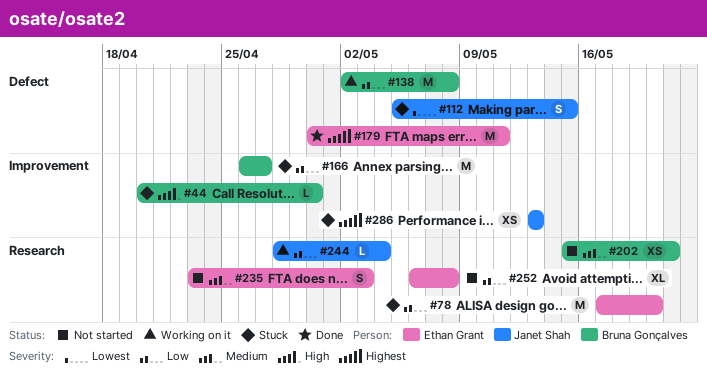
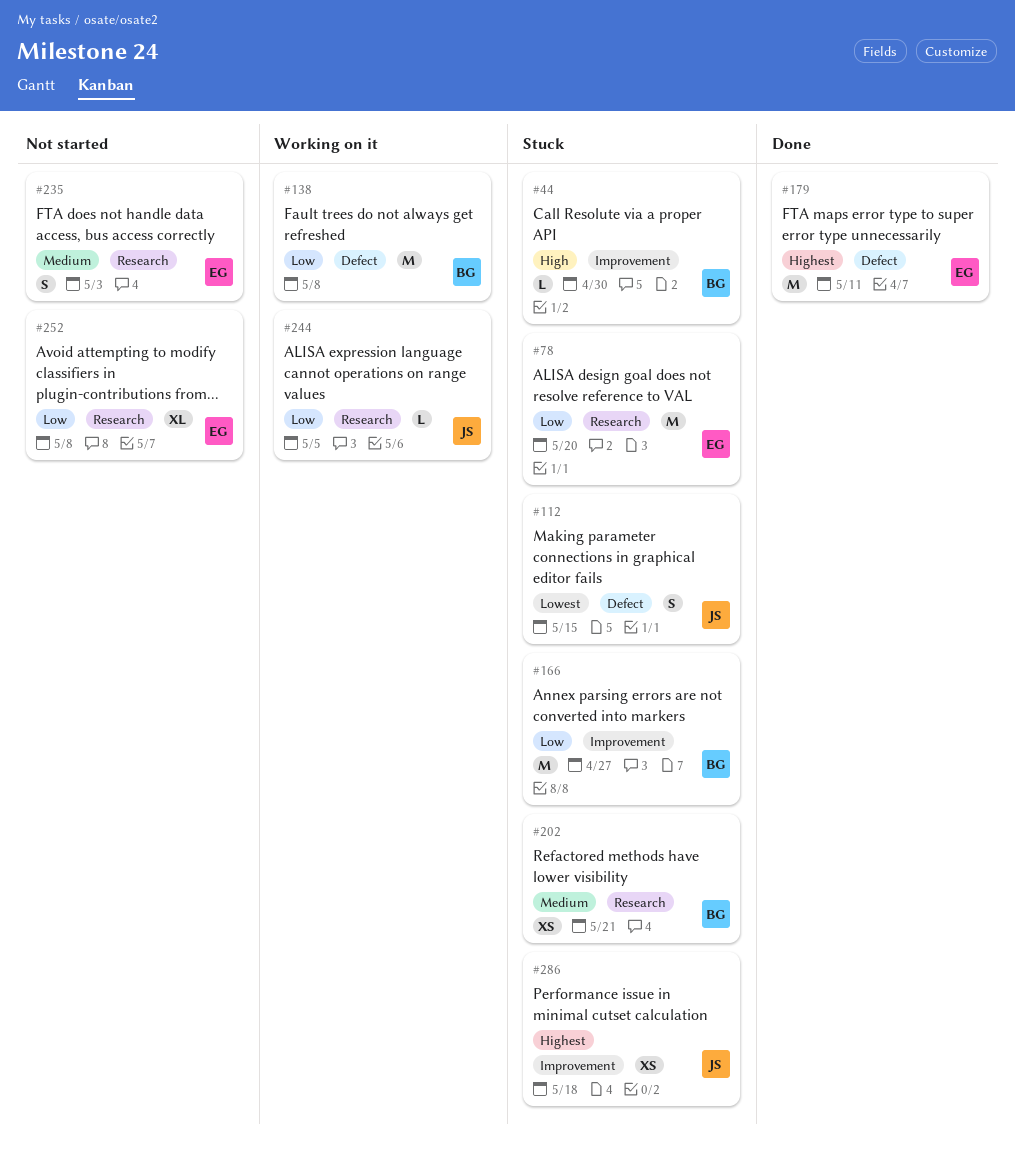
#202, status: Not started -> Stuck
#244, due: May 4 -> May 5
#286, due: May 13 -> May 18

